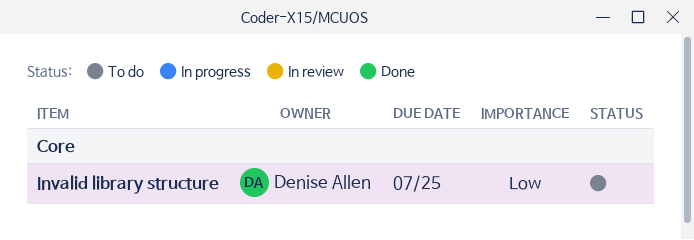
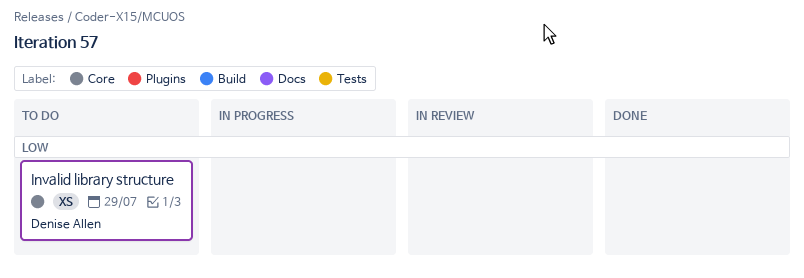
Invalid library structure, due: Jul 25 -> Jul 29

